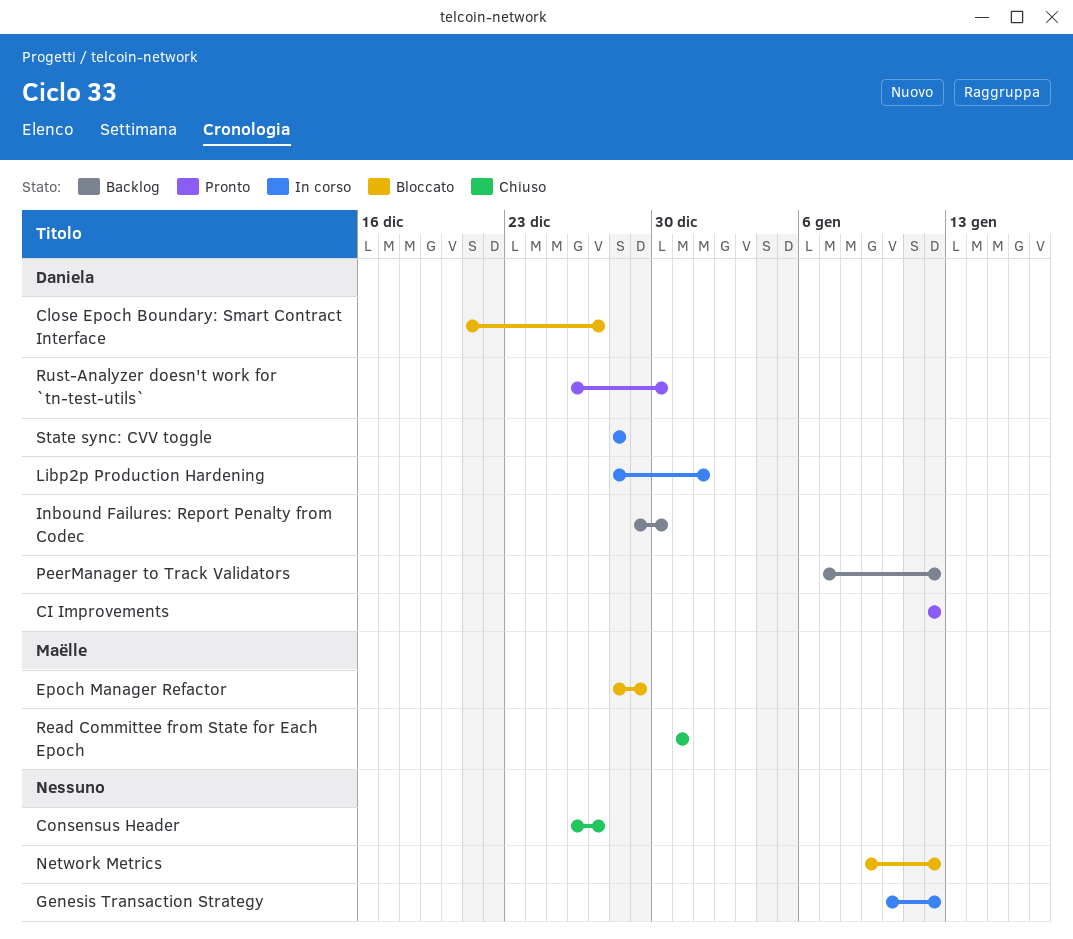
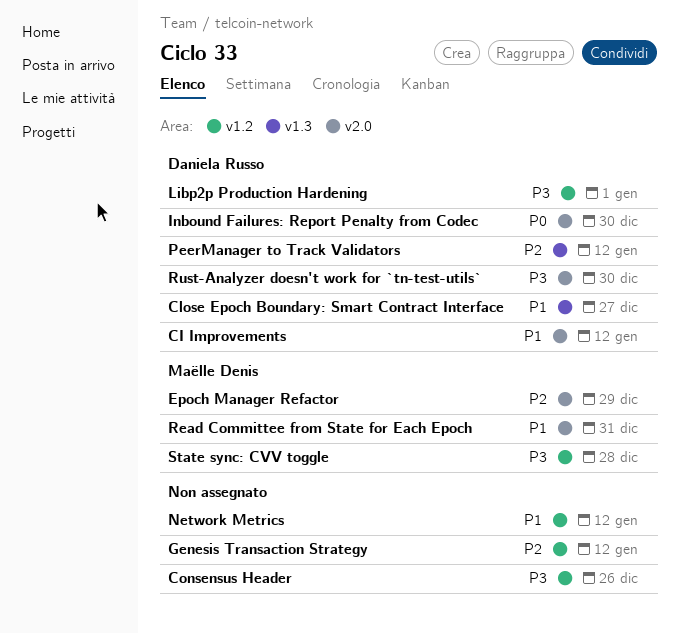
Consensus Header, due: Dec 27 -> Dec 26
State sync: CVV toggle, owner: Daniela Russo -> Maëlle Denis

